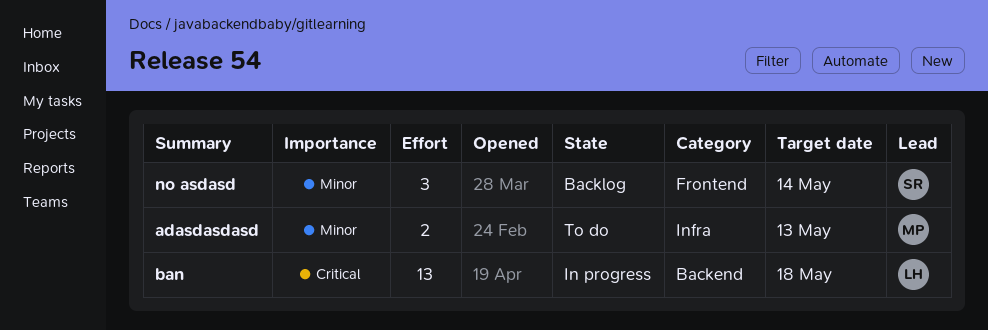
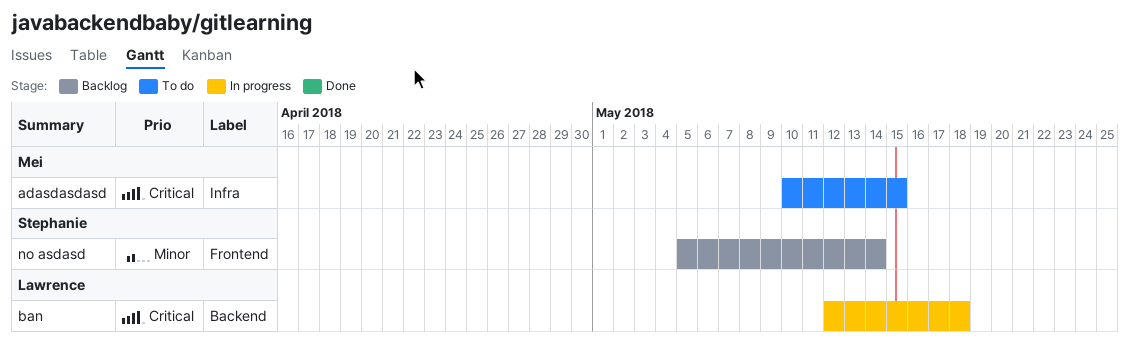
adasdasdasd, priority: Minor -> Critical
adasdasdasd, due: May 13 -> May 15

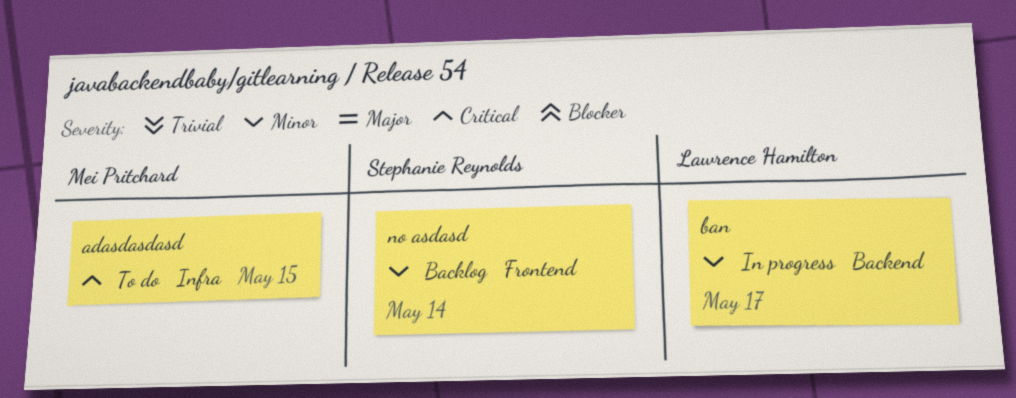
ban, priority: Critical -> Minor
ban, due: May 18 -> May 17

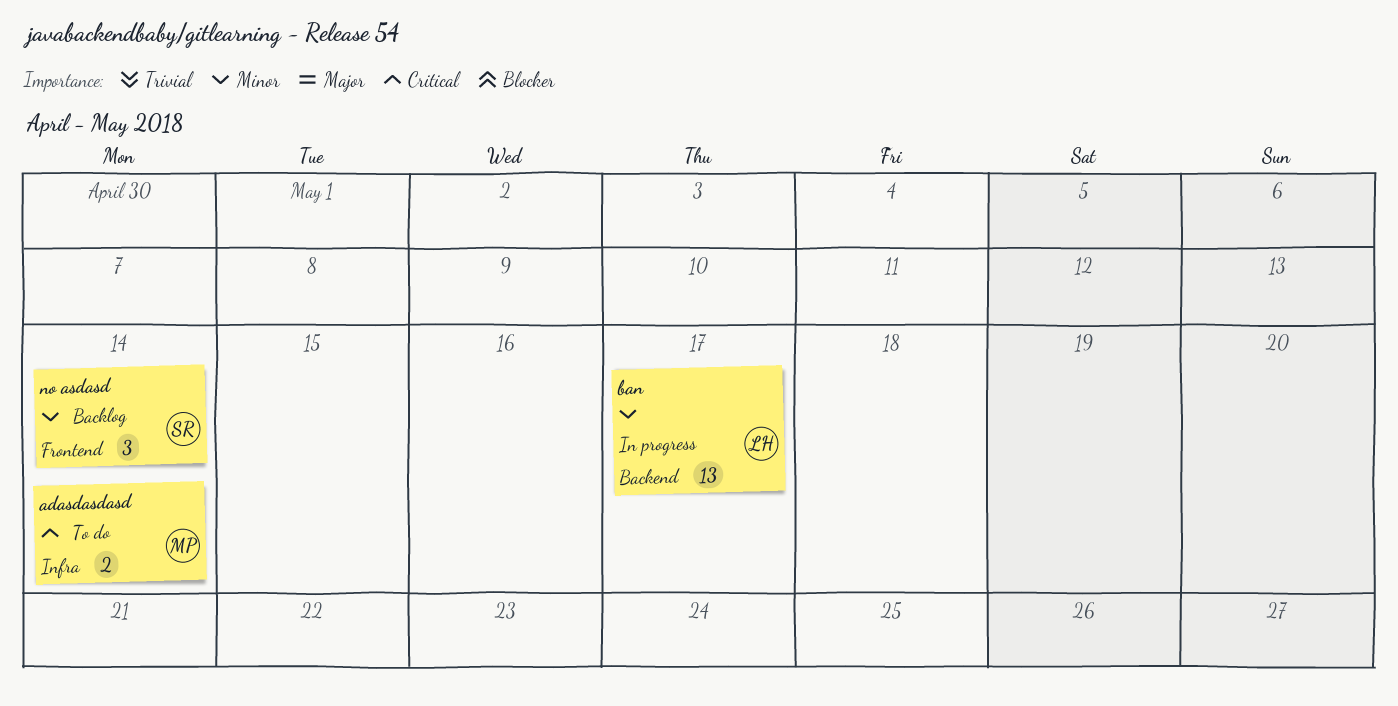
adasdasdasd, due: May 15 -> May 14

